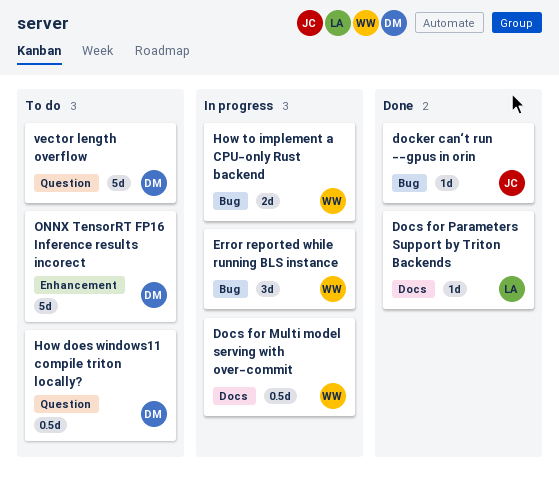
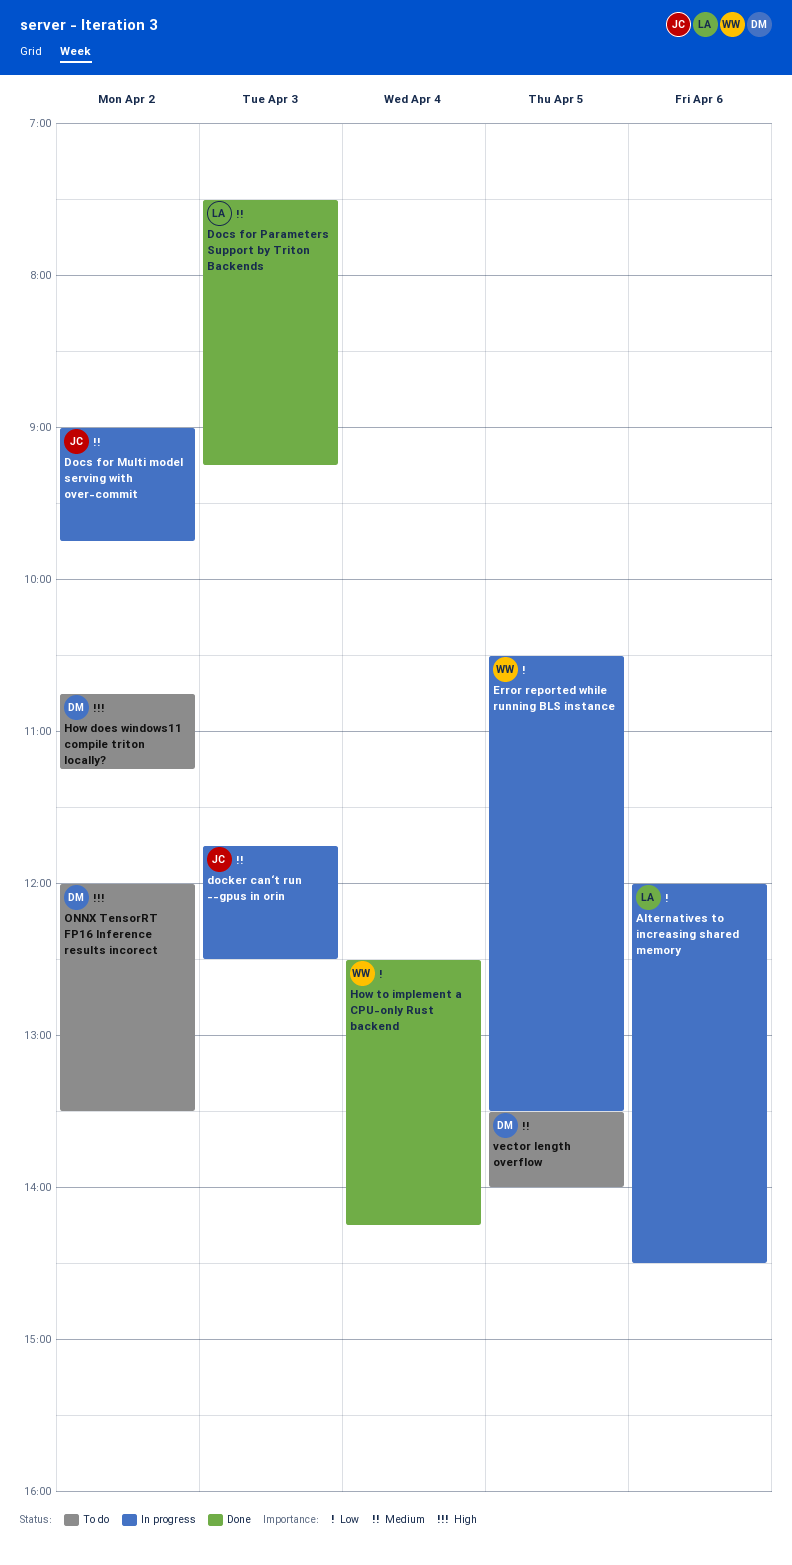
Alternatives to increasing shared memory: none -> present
docker can‘t run --gpus in orin, status: Done -> In progress
Docs for Multi model serving with over-commit, owner: WW -> JC
How to implement a CPU-only Rust backend, status: In progress -> Done

